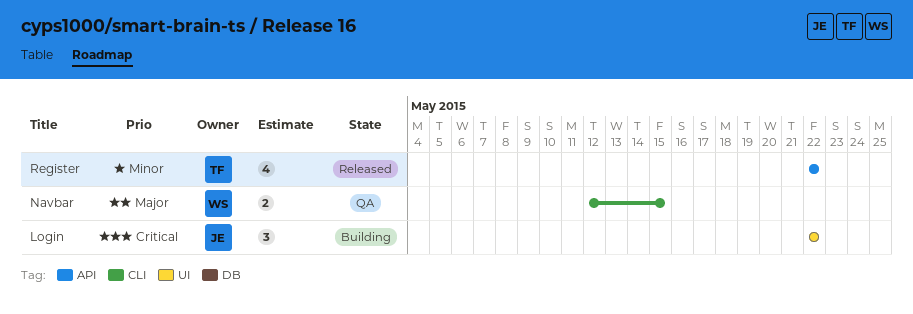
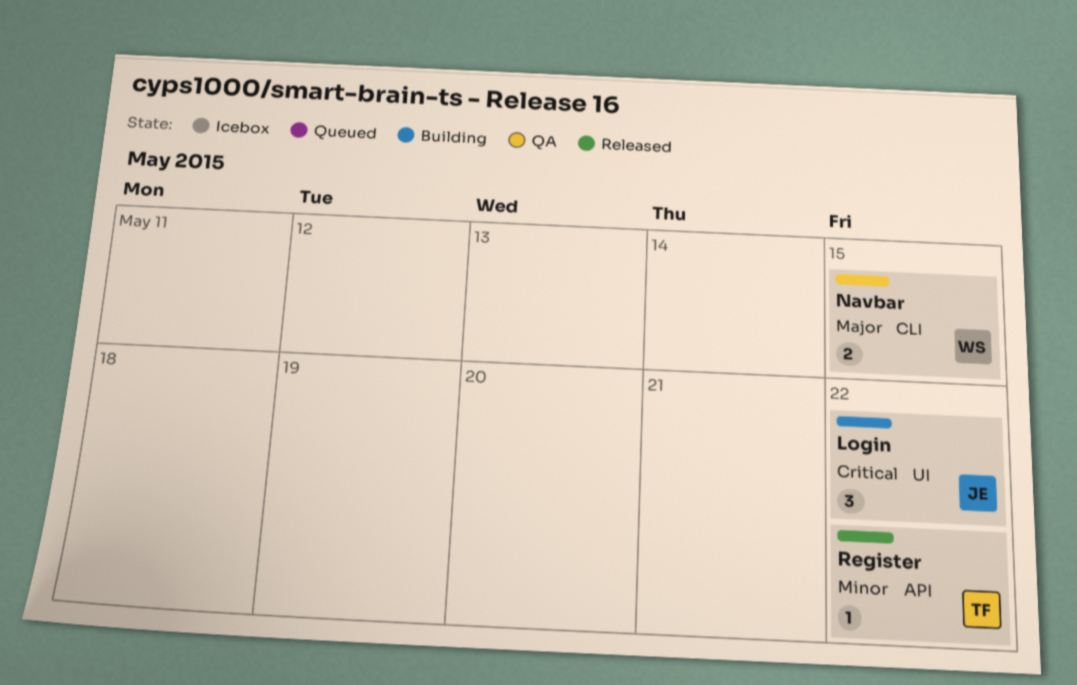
Register, estimate: 4 -> 1

